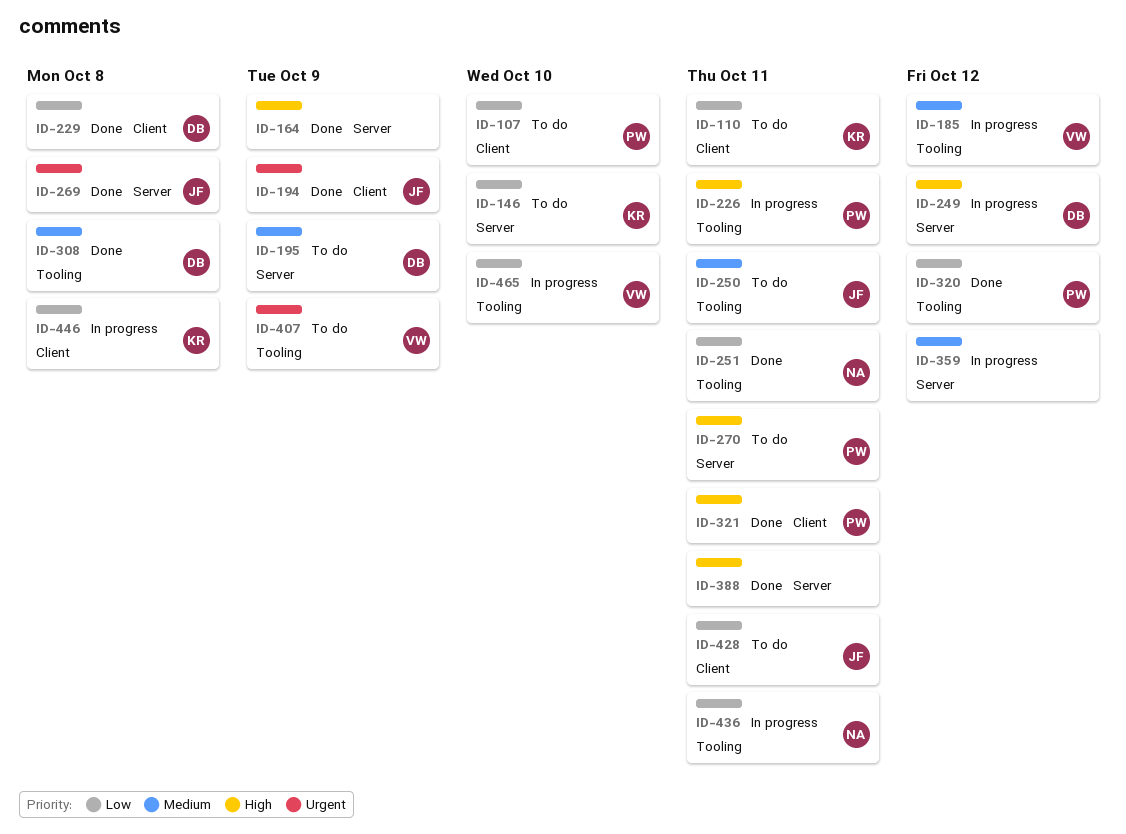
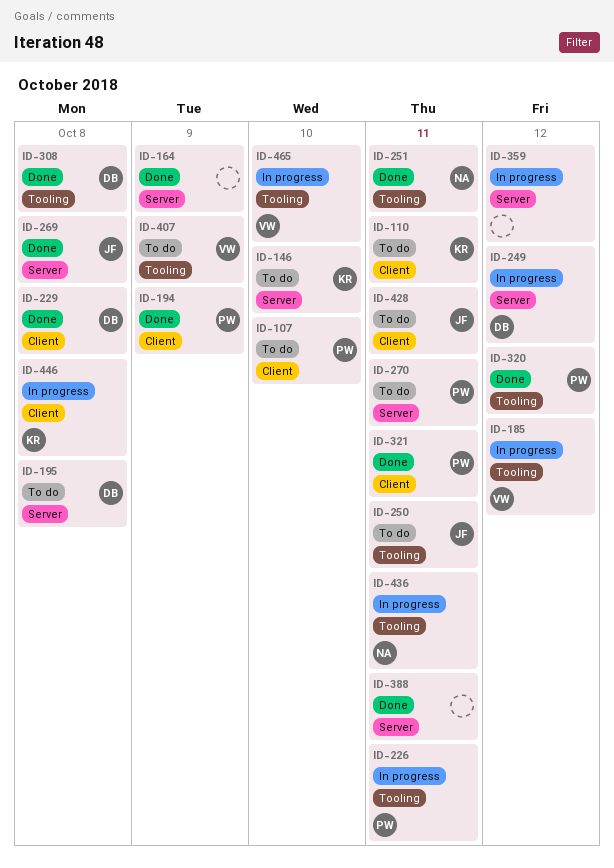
ID-194, owner: JF -> PW
ID-195, due: Oct 9 -> Oct 8

